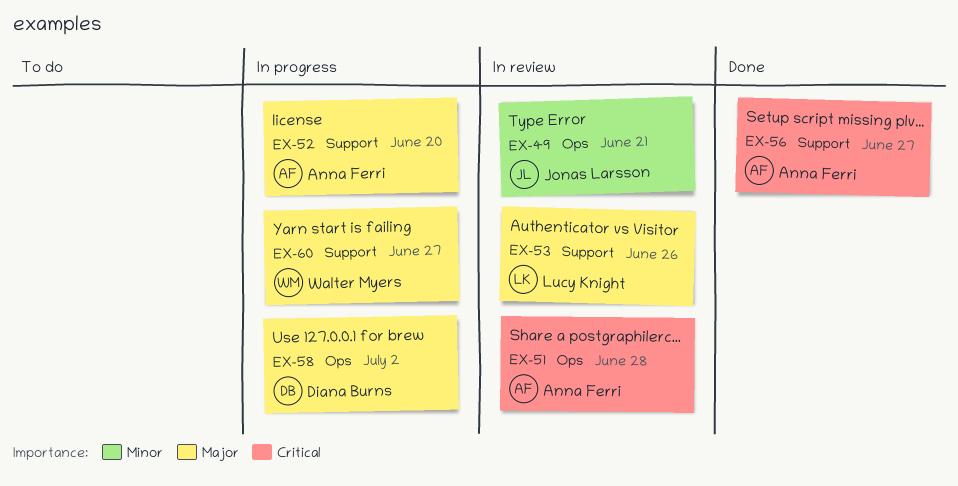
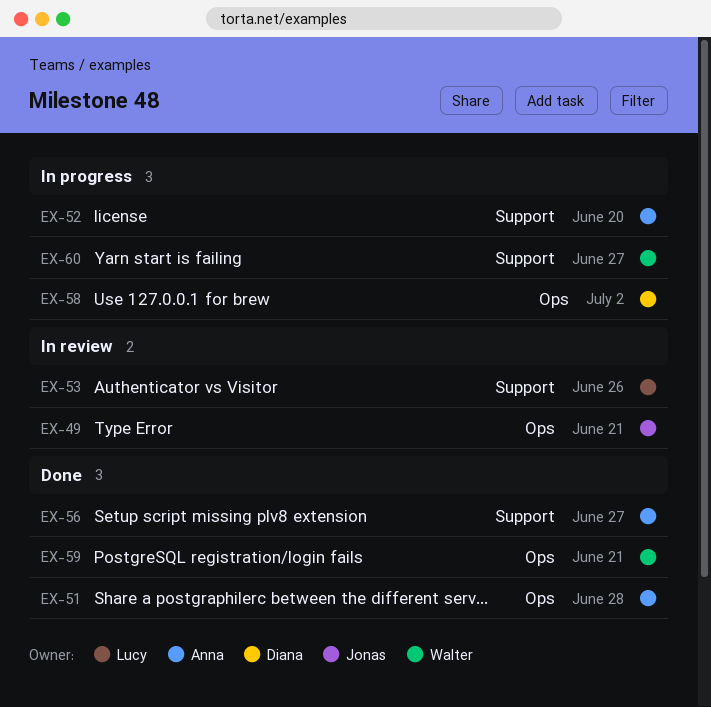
EX-51, status: In review -> Done
EX-59: none -> present

